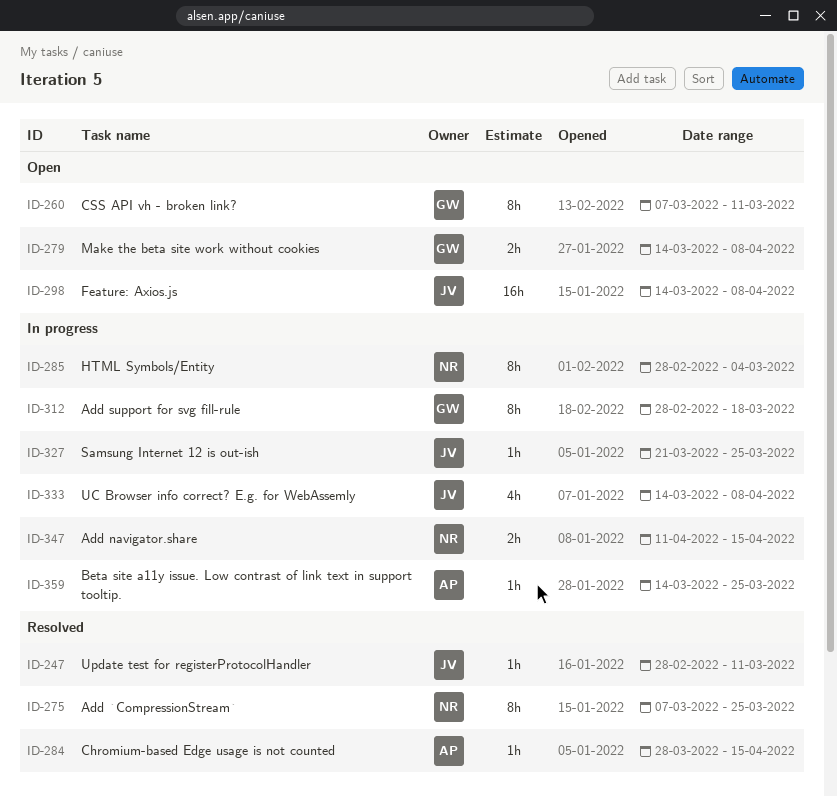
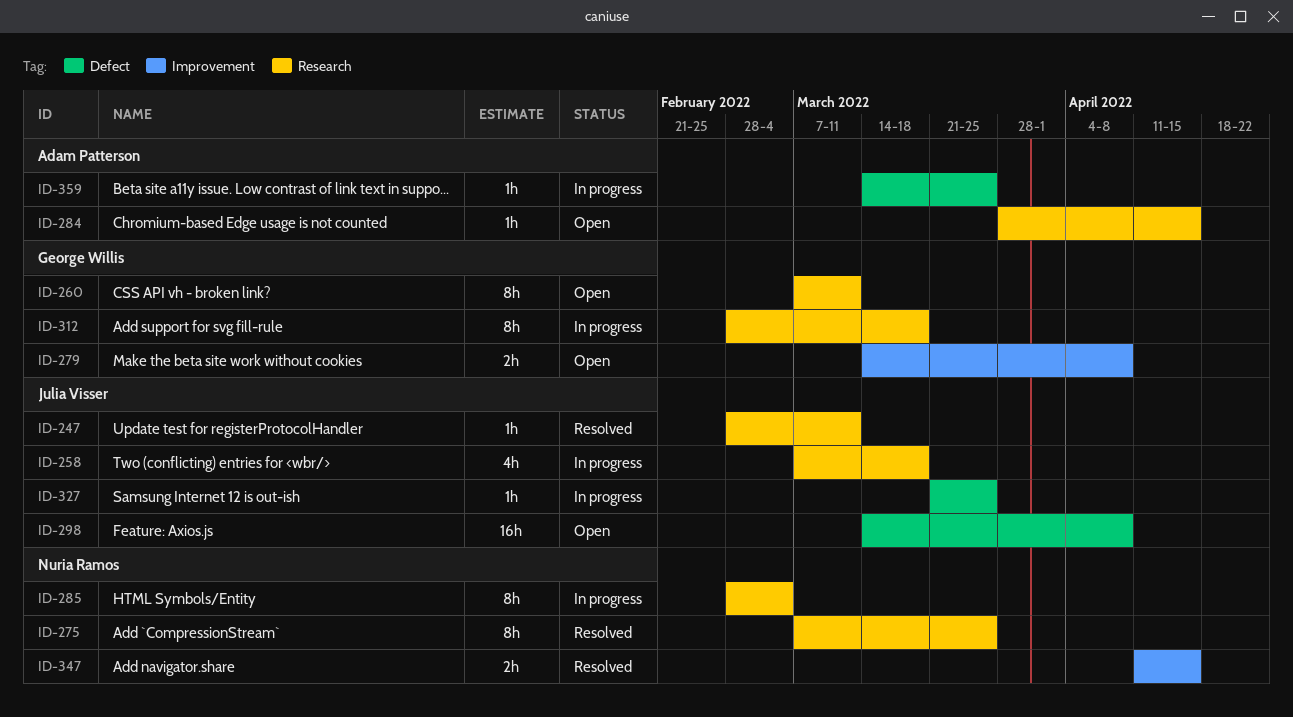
ID-258: none -> present
ID-284, status: Resolved -> Open
ID-333: present -> none
ID-347, status: In progress -> Resolved

